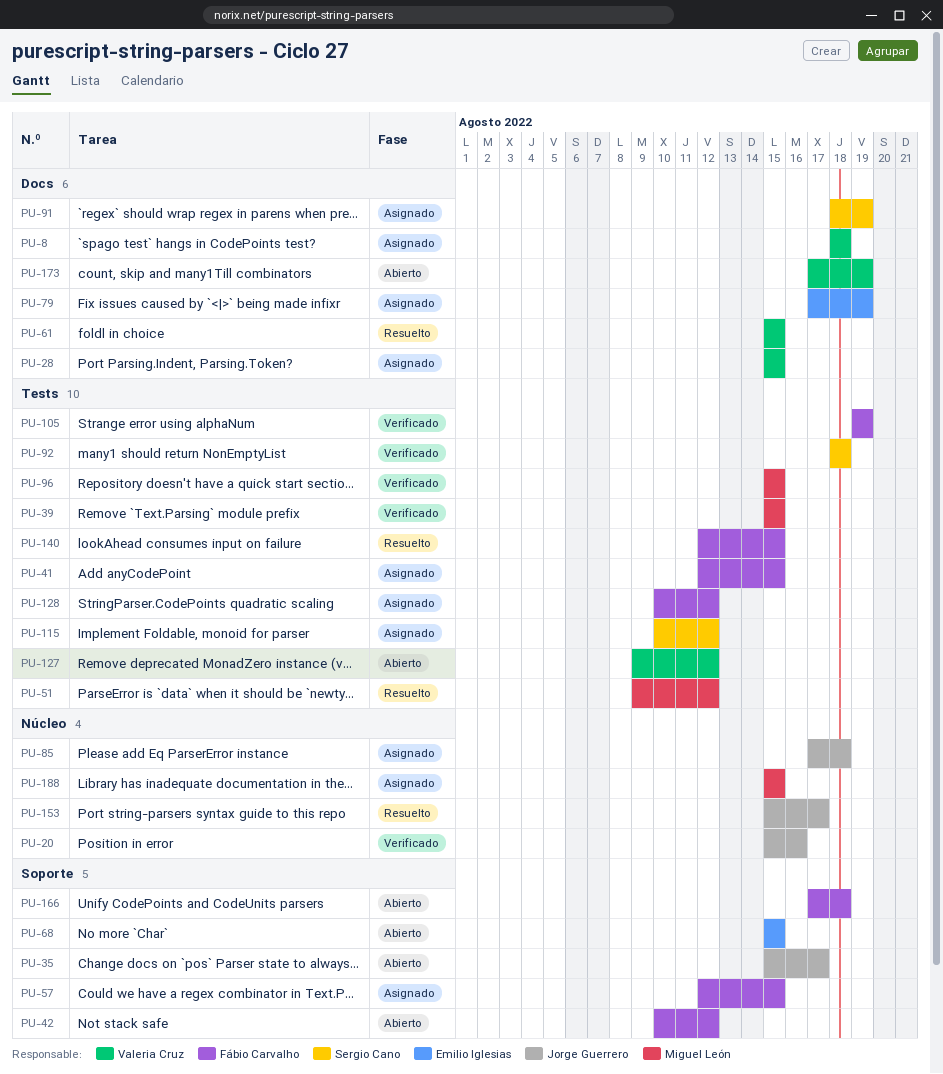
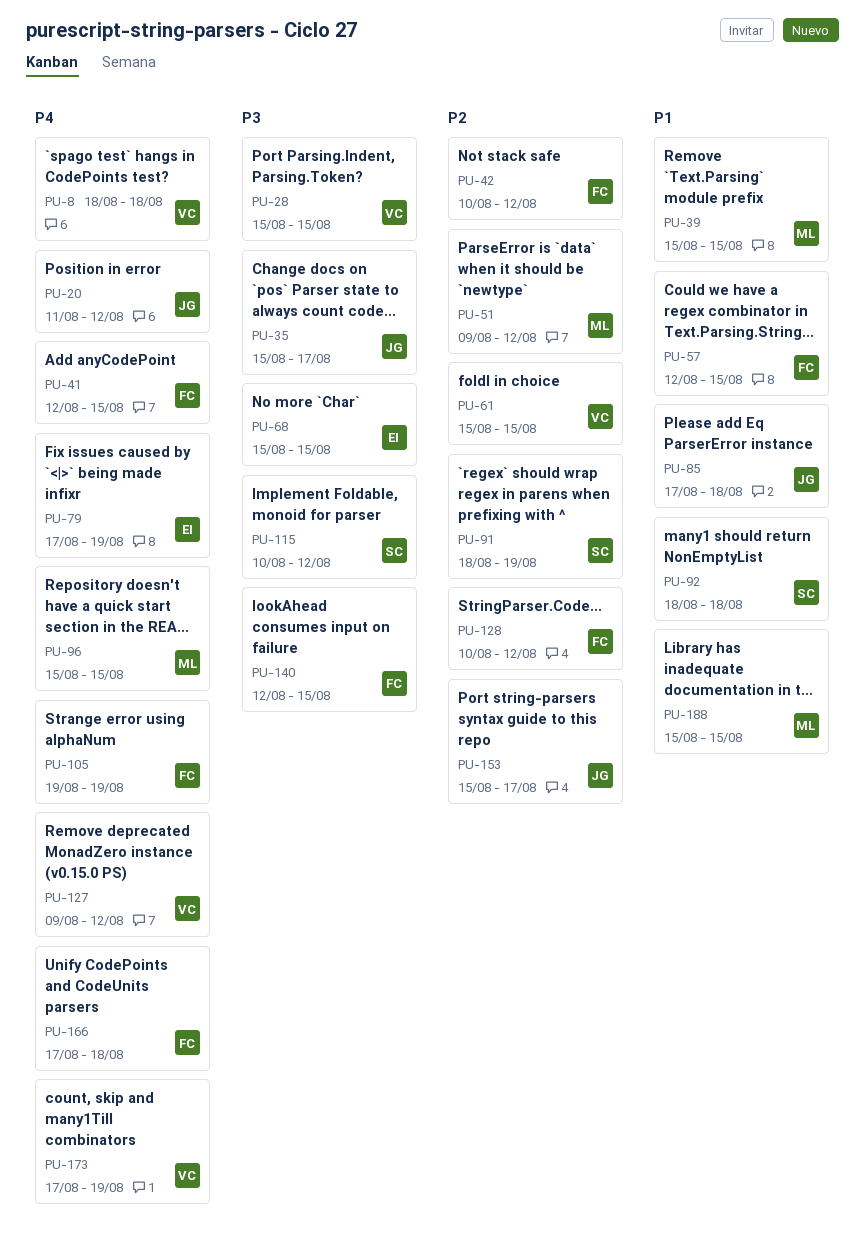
PU-20, start: Aug 15 -> Aug 11
PU-20, due: Aug 16 -> Aug 12

